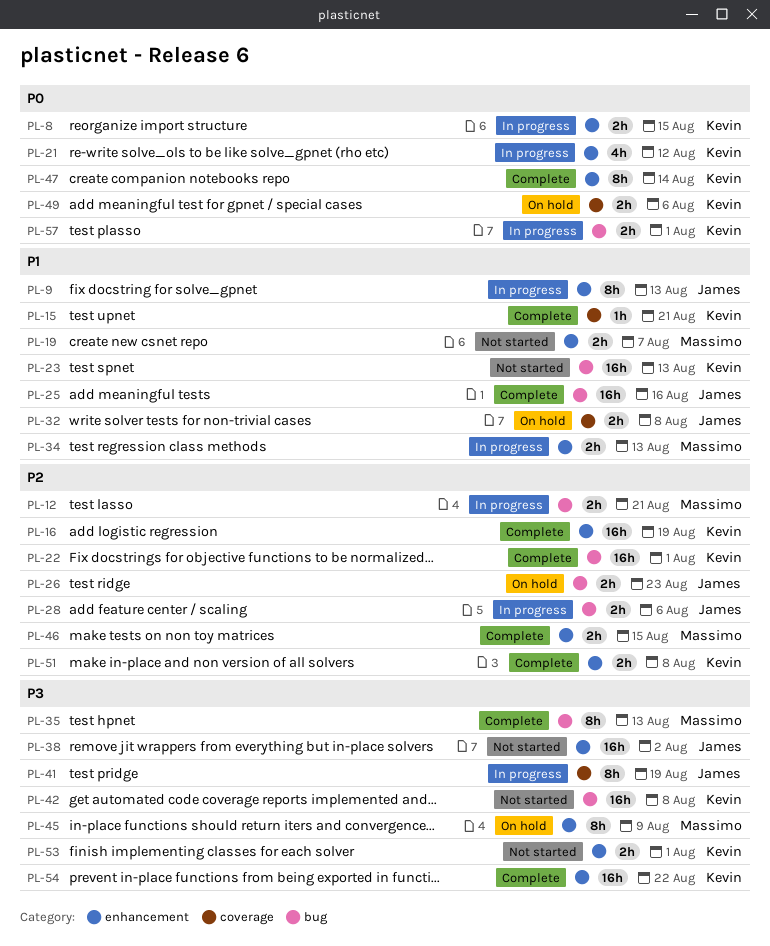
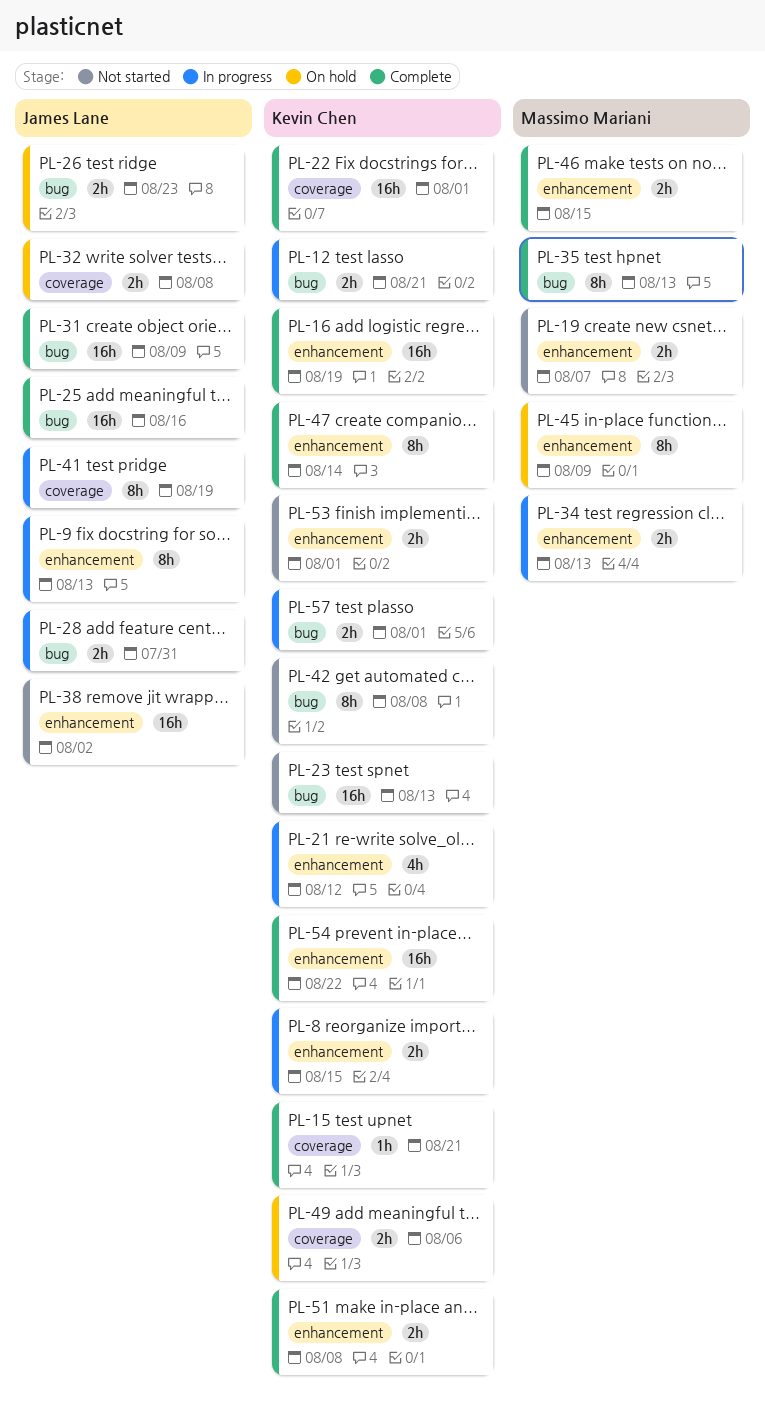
PL-12, owner: Massimo Mariani -> Kevin Chen
PL-22, label: bug -> coverage
PL-28, due: Aug 6 -> Jul 31
PL-31: none -> present
PL-42, estimate: 16h -> 8h

